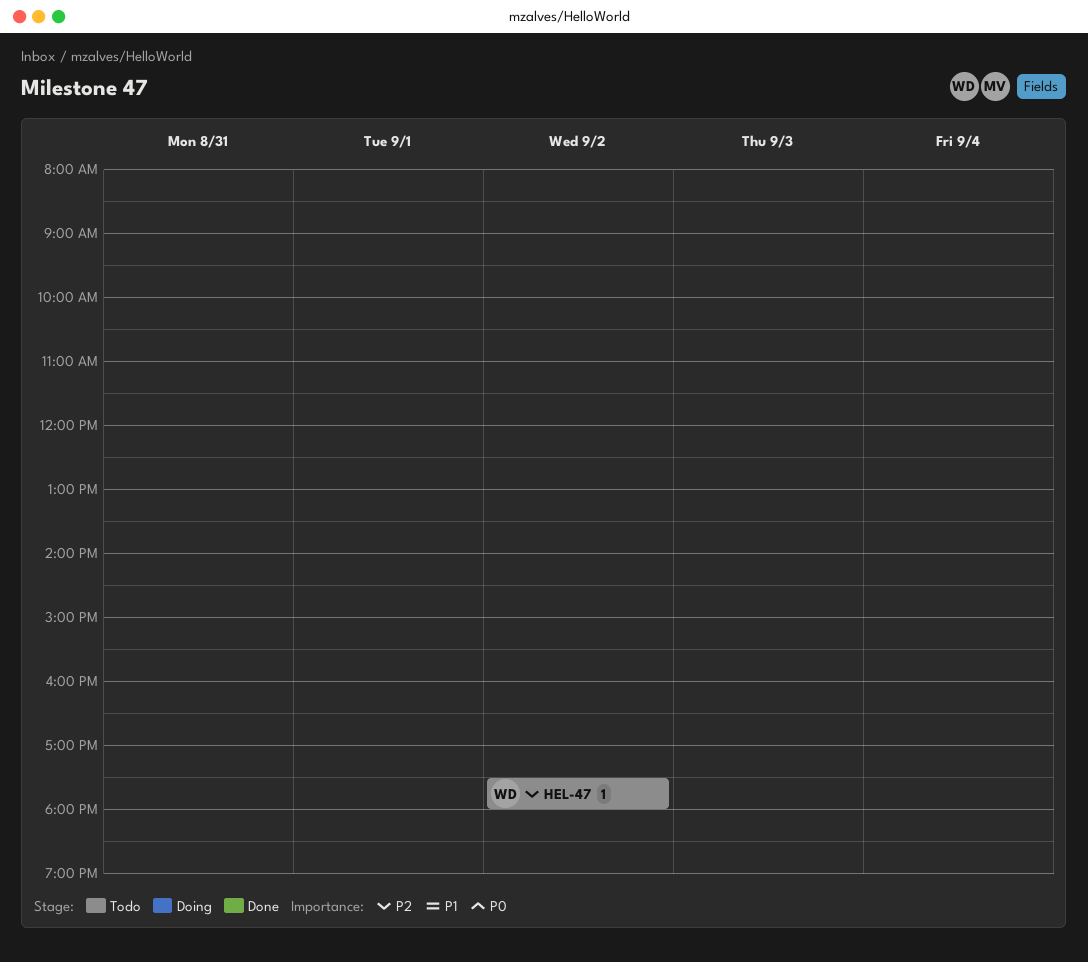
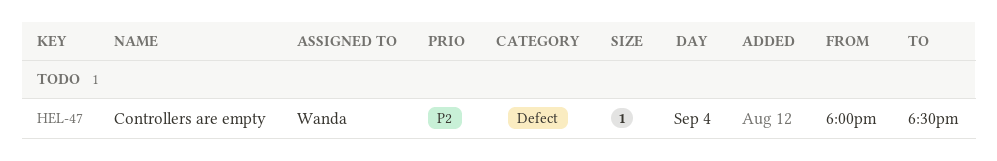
HEL-47, day: Sep 2 -> Sep 4
HEL-47, begins: 17:30 -> 18:00
HEL-47, ends: 18:00 -> 18:30

